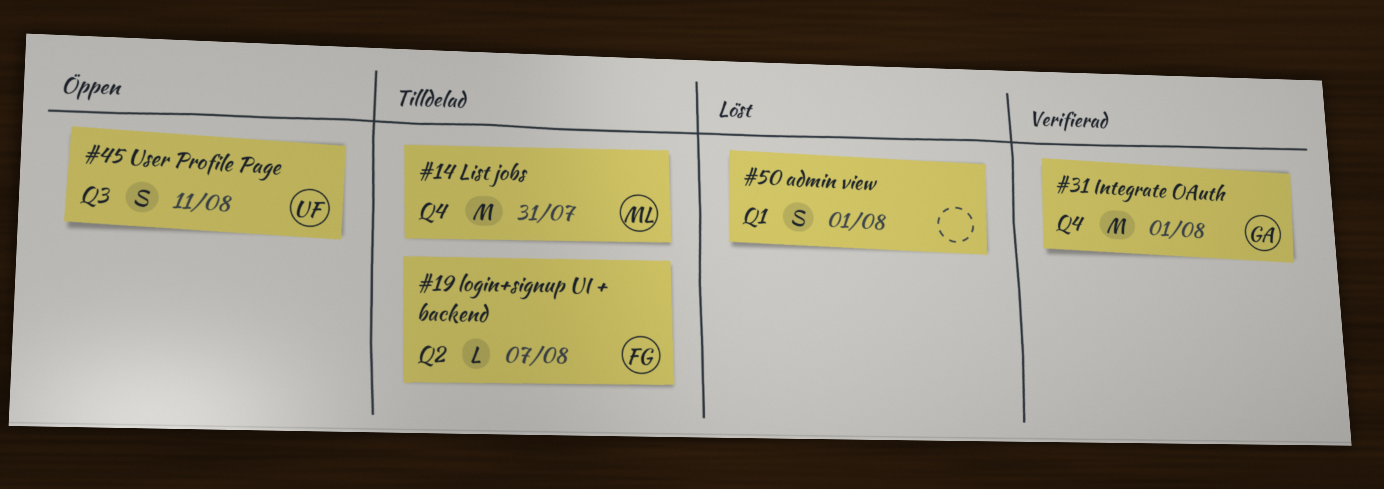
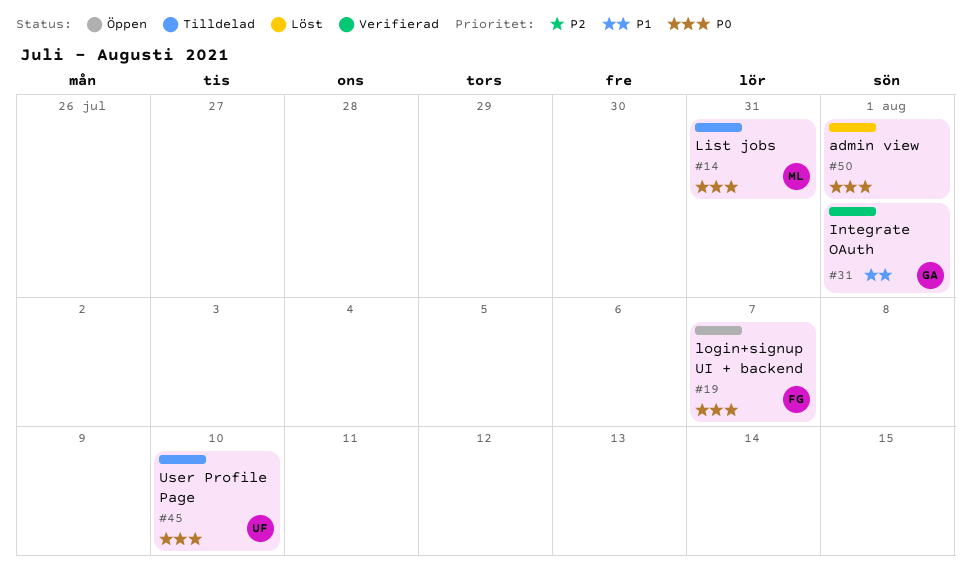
#19, status: Tilldelad -> Öppen
#45, status: Öppen -> Tilldelad
#45, due: Aug 11 -> Aug 10

